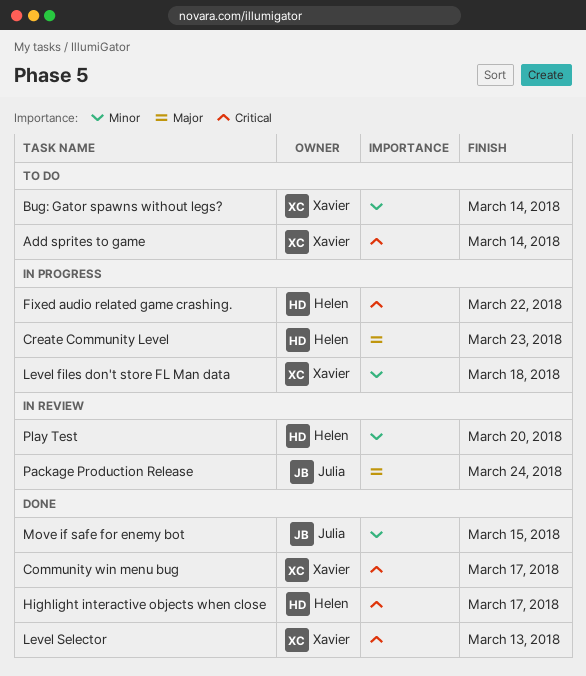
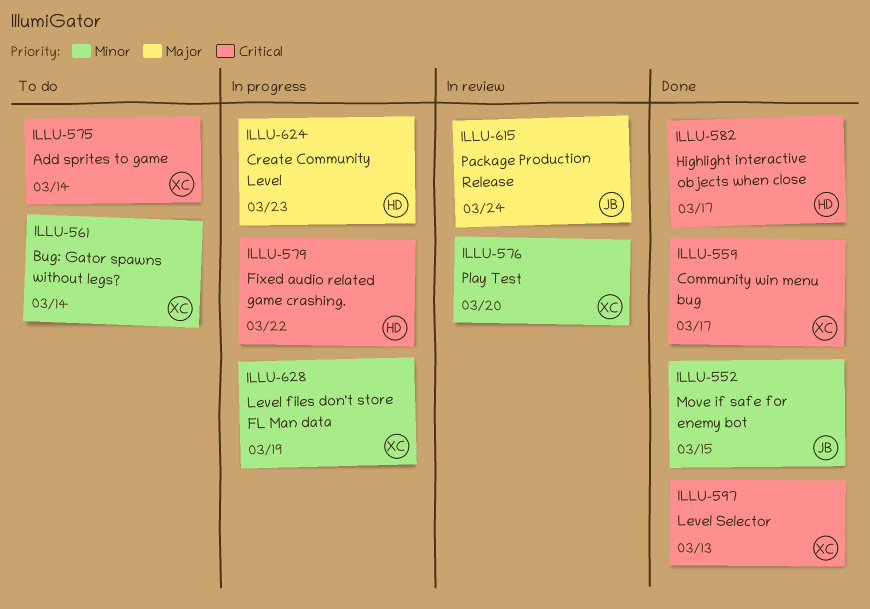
Level files don't store FL Man data, due: Mar 18 -> Mar 19
Play Test, owner: Helen -> Xavier

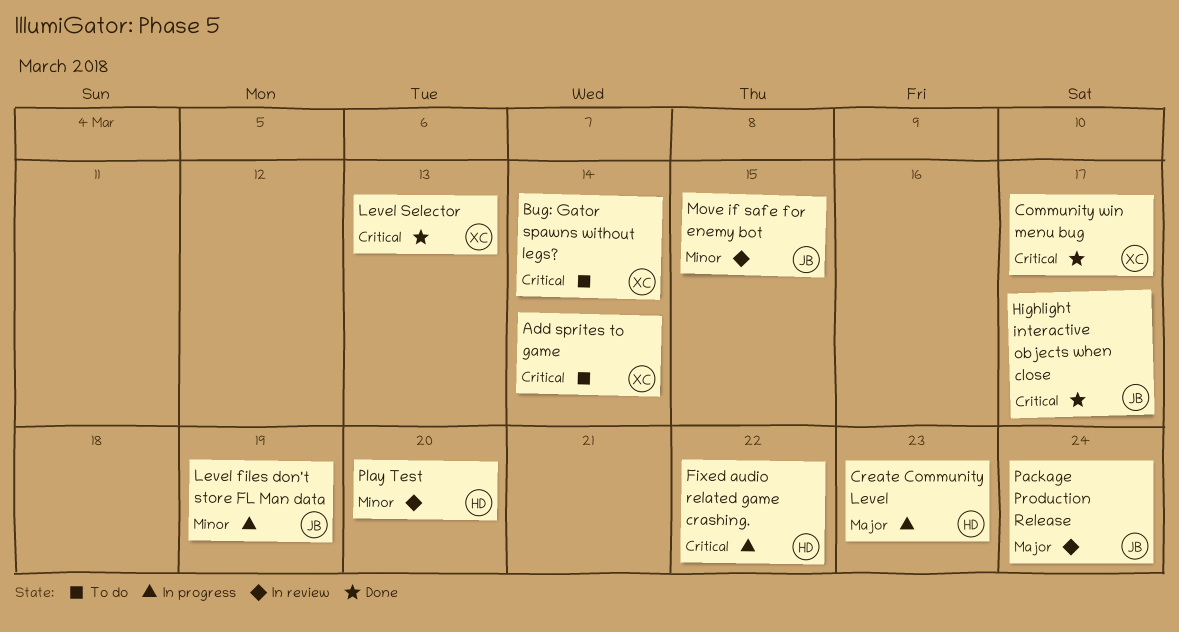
Bug: Gator spawns without legs?, priority: Minor -> Critical
Highlight interactive objects when close, owner: HD -> JB
Level files don't store FL Man data, owner: XC -> JB
Move if safe for enemy bot, status: Done -> In review
Play Test, owner: XC -> HD

